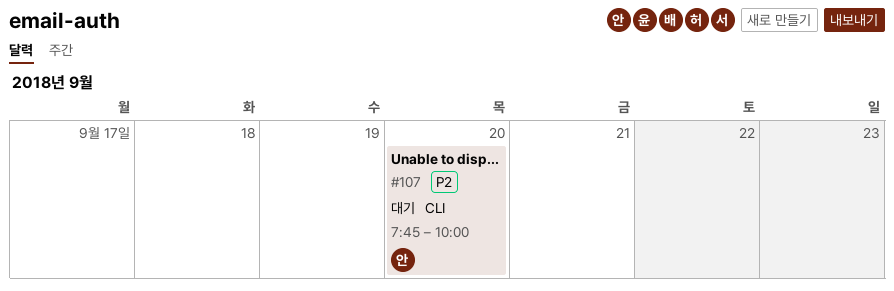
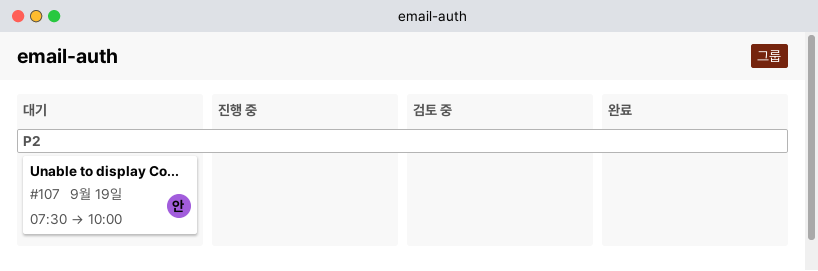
#107, day: Sep 20 -> Sep 19
#107, begins: 07:45 -> 07:30

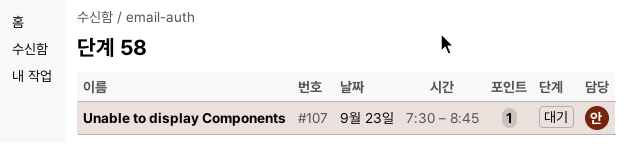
#107, day: Sep 19 -> Sep 23
#107, ends: 10:00 -> 08:45

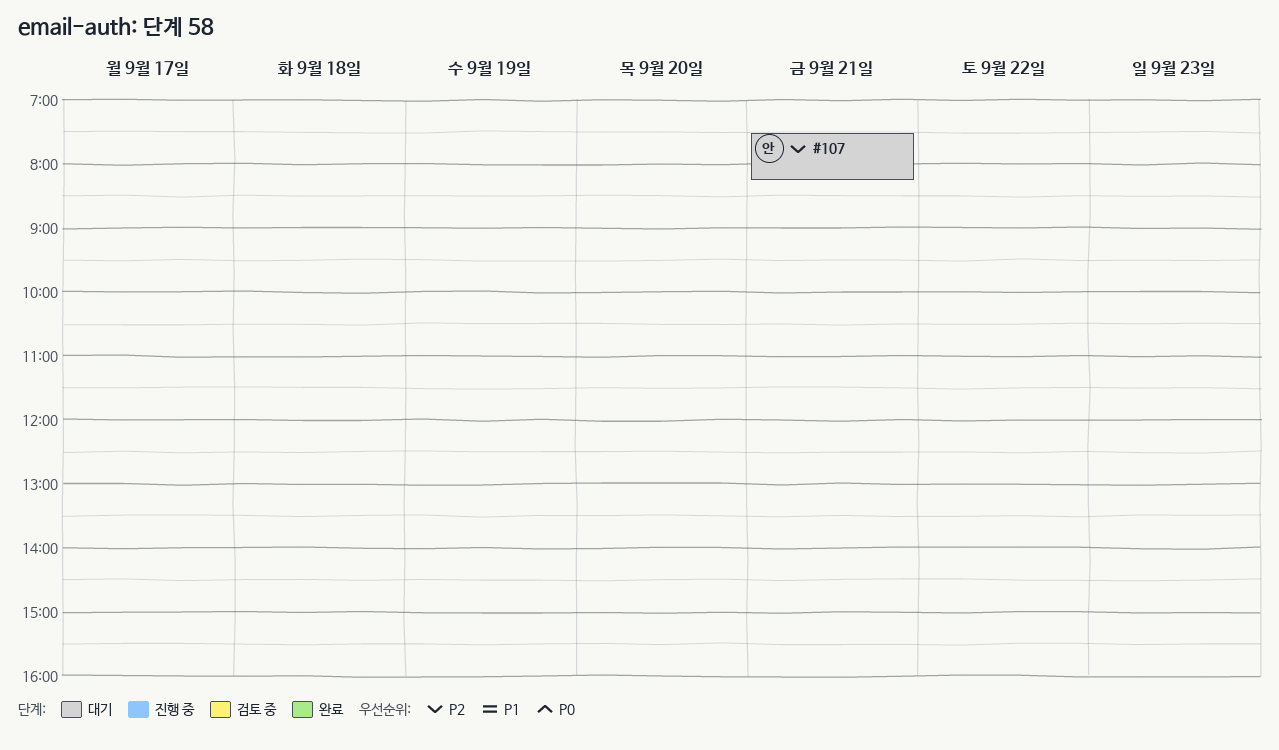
#107, day: Sep 23 -> Sep 21
#107, ends: 08:45 -> 08:15

